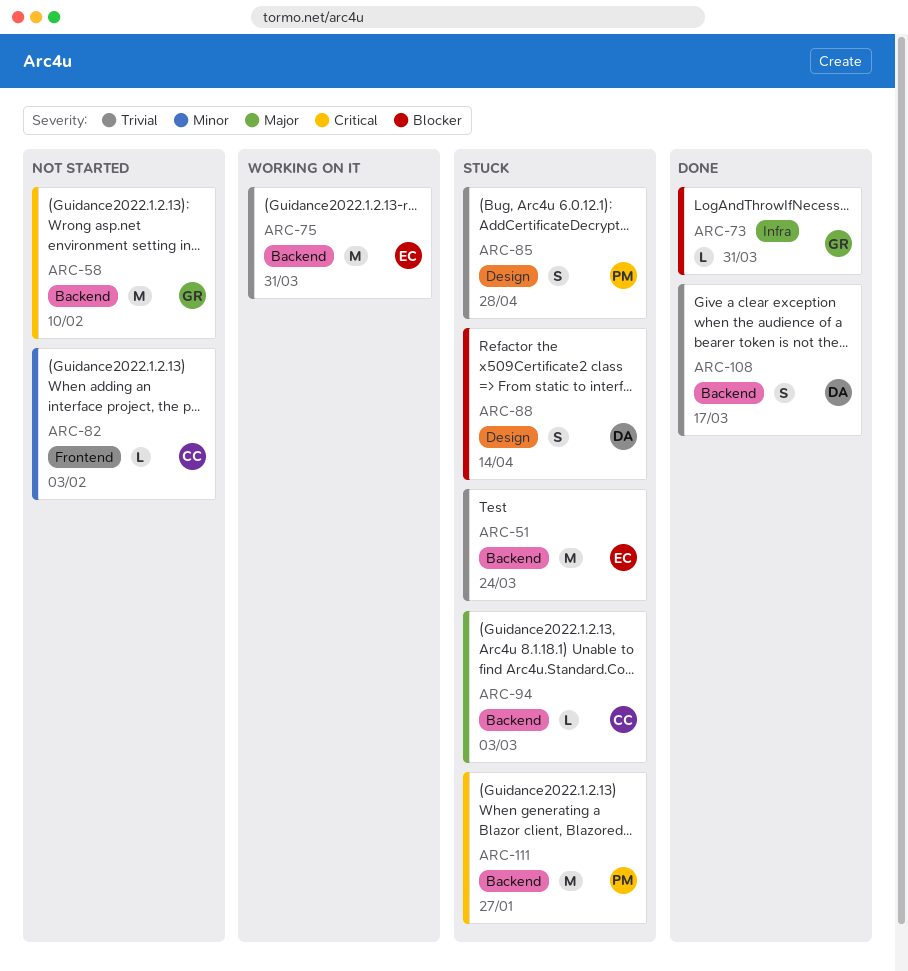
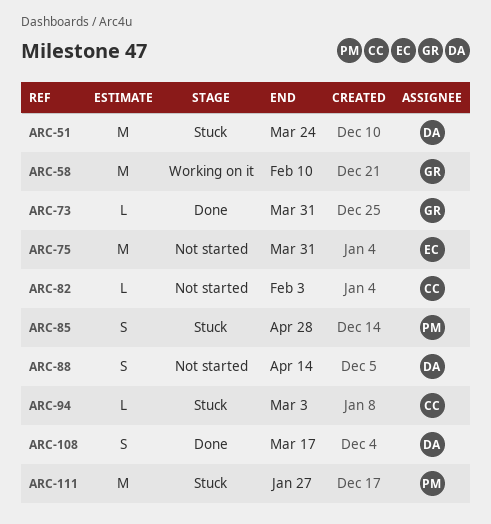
ARC-51, owner: EC -> DA
ARC-58, status: Not started -> Working on it
ARC-75, status: Working on it -> Not started
ARC-88, status: Stuck -> Not started

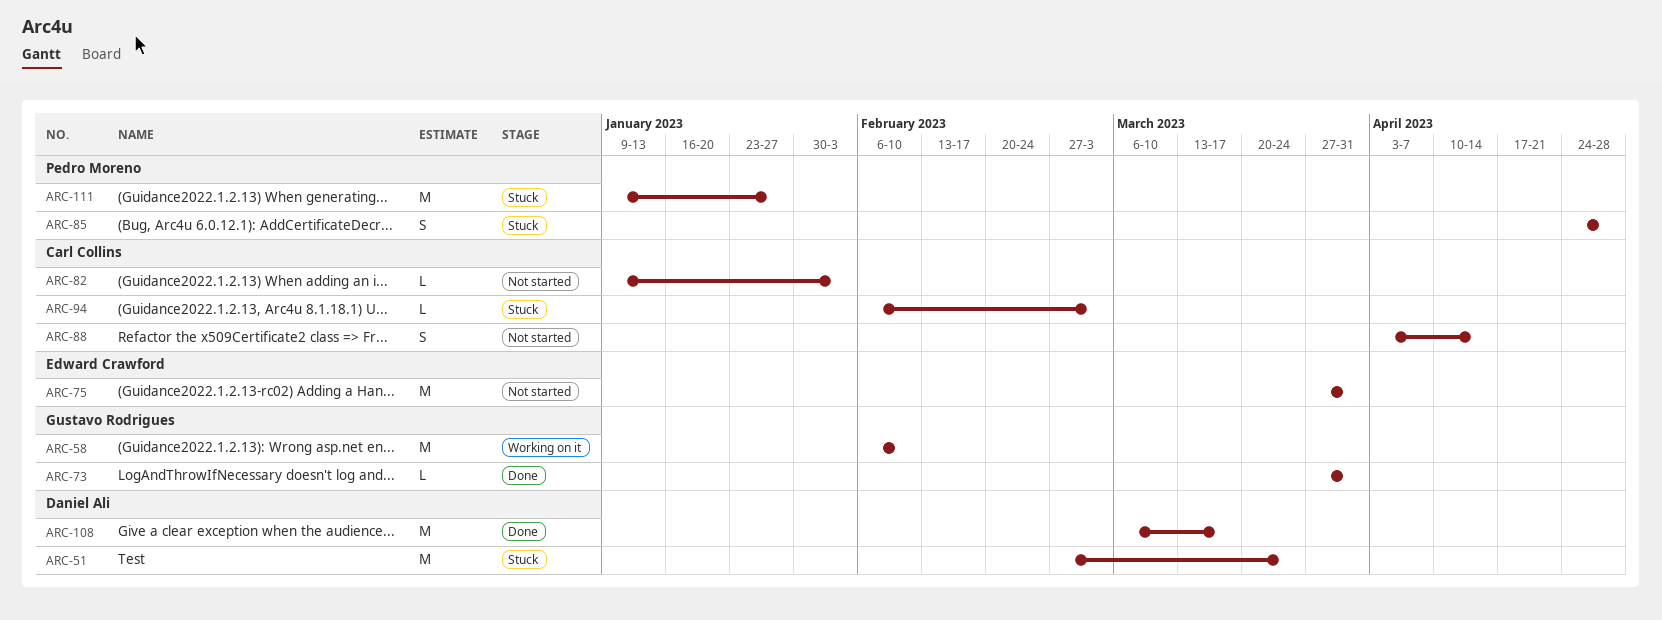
ARC-88, owner: Daniel Ali -> Carl Collins
ARC-108, estimate: S -> M

